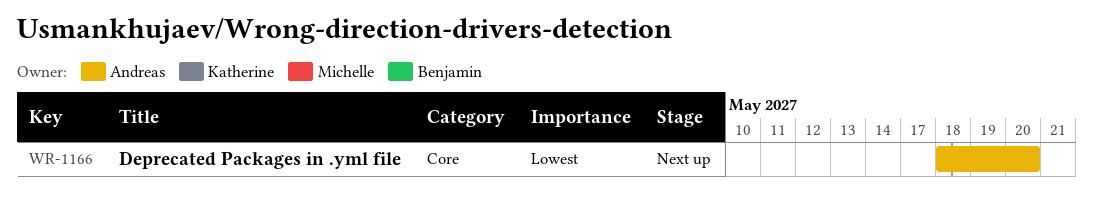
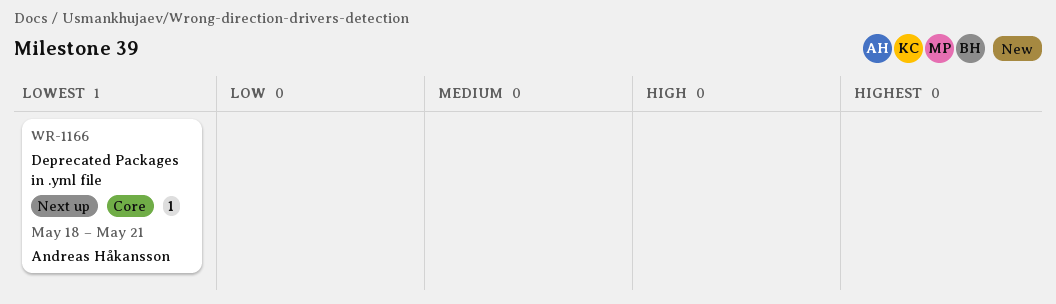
WR-1166, due: May 20 -> May 21

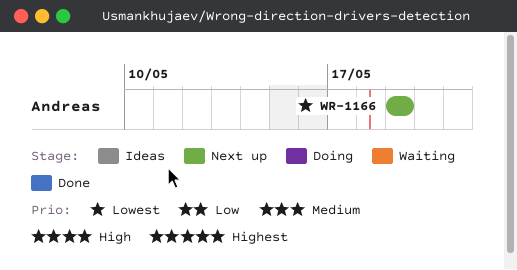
WR-1166, start: May 18 -> May 19
WR-1166, due: May 21 -> May 19

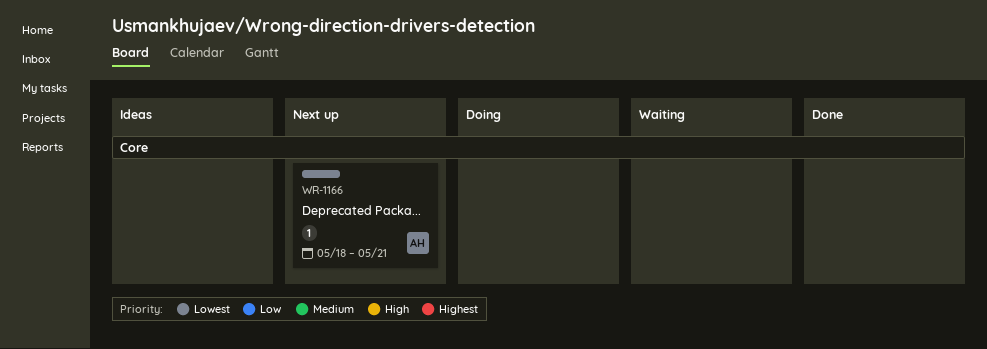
WR-1166, start: May 19 -> May 18
WR-1166, due: May 19 -> May 21

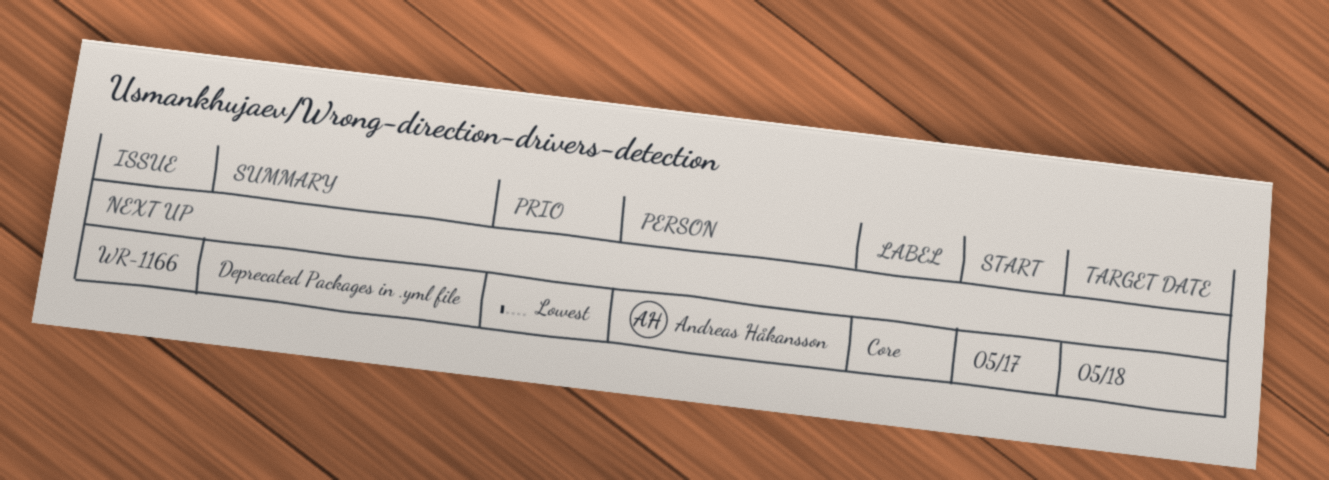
WR-1166, start: May 18 -> May 17
WR-1166, due: May 21 -> May 18

